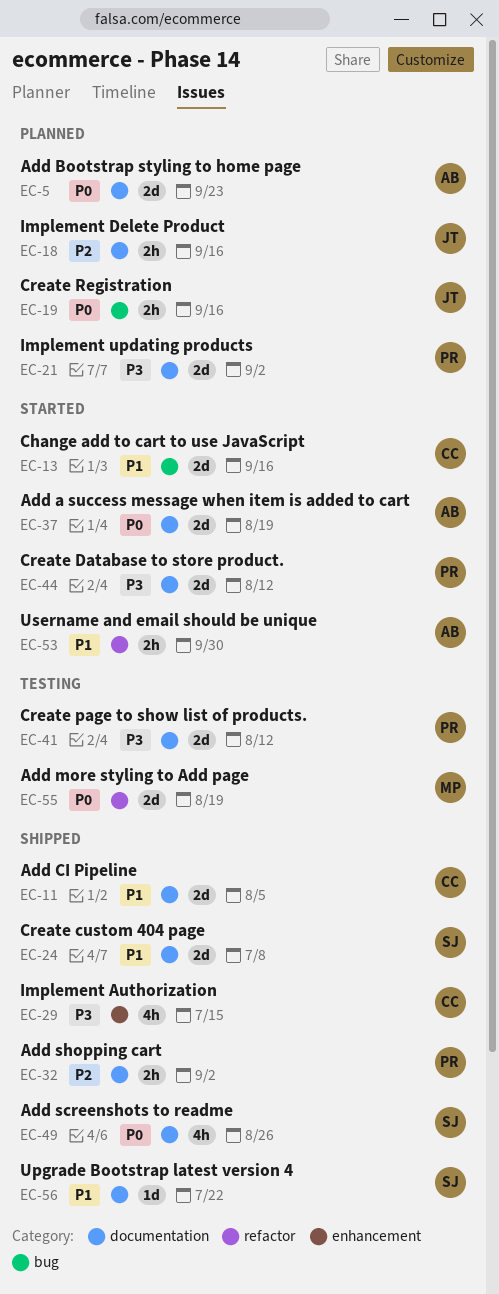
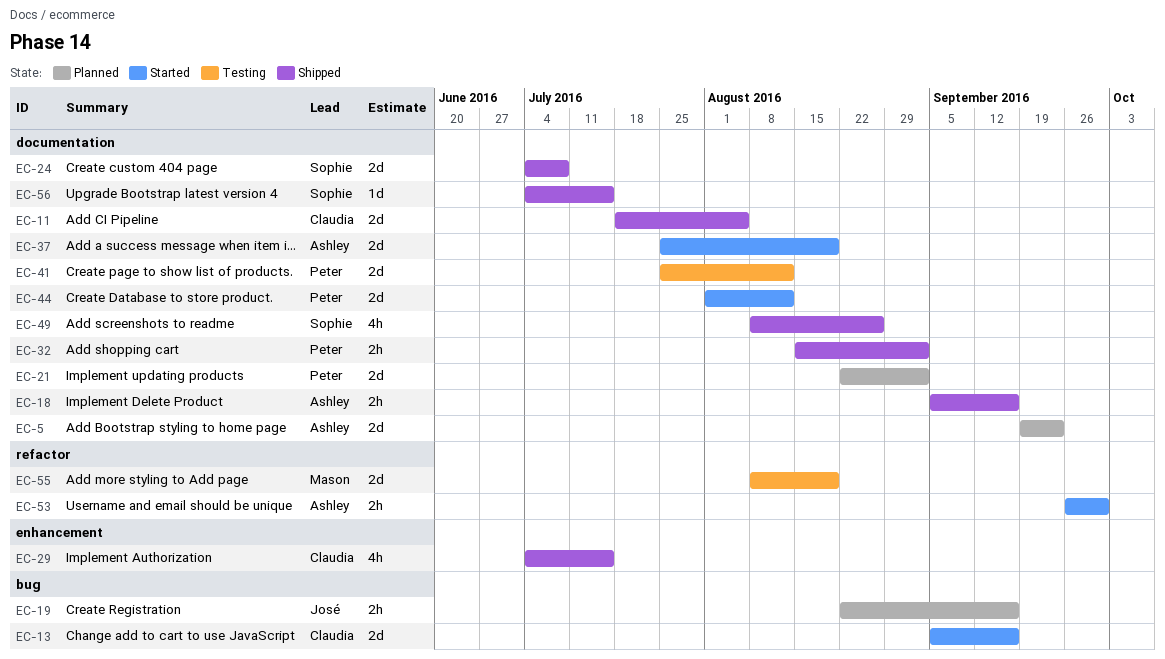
EC-18, status: Planned -> Shipped
EC-18, owner: José -> Ashley
EC-56, due: Jul 22 -> Jul 15

